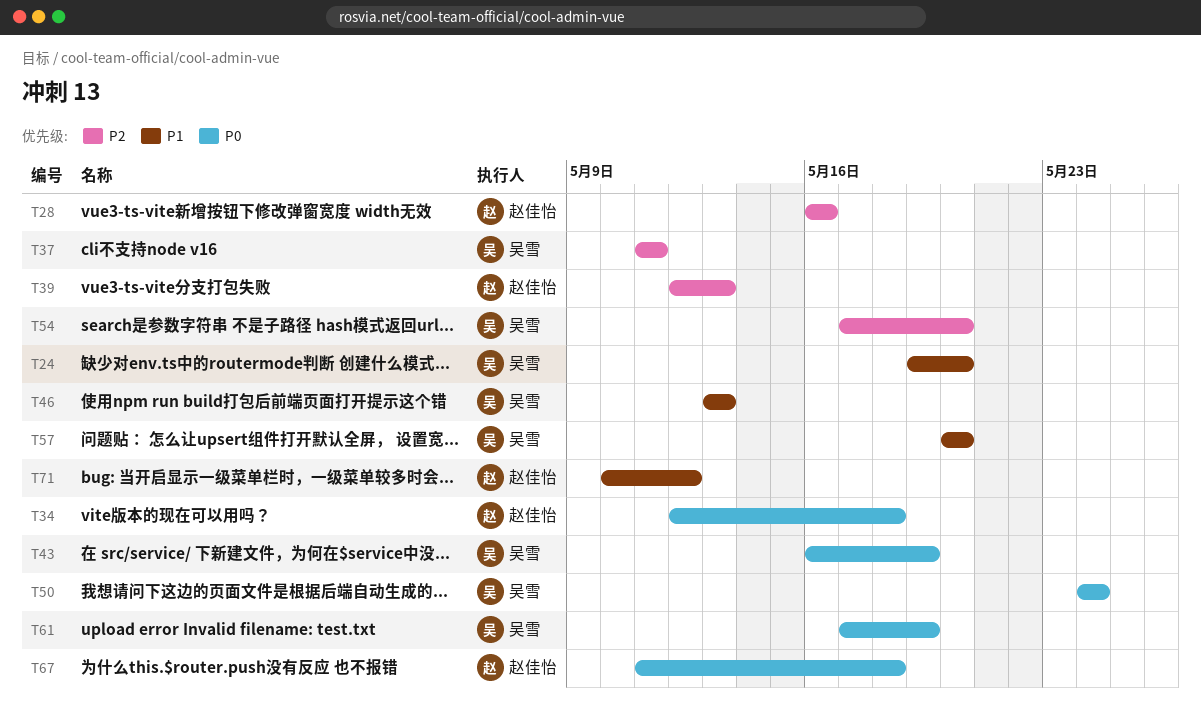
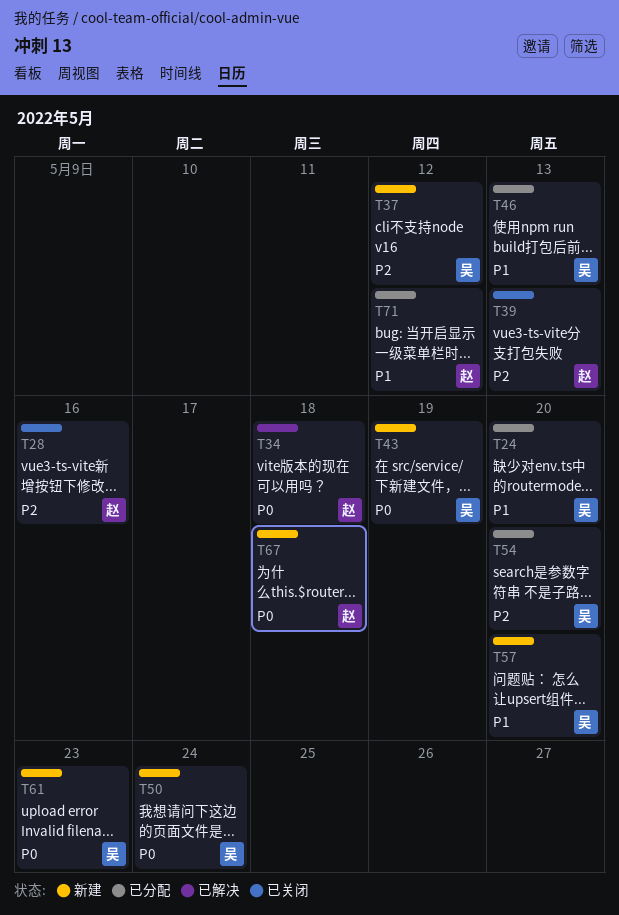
T37, due: May 11 -> May 12
T61, due: May 19 -> May 23

